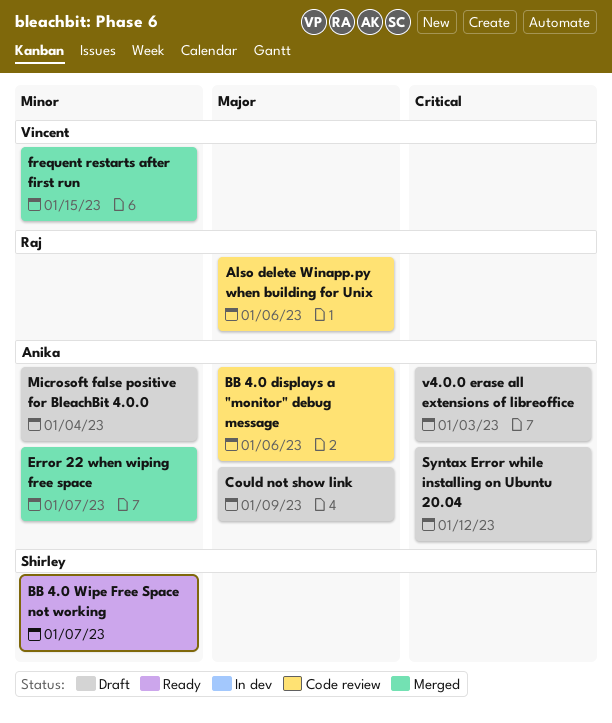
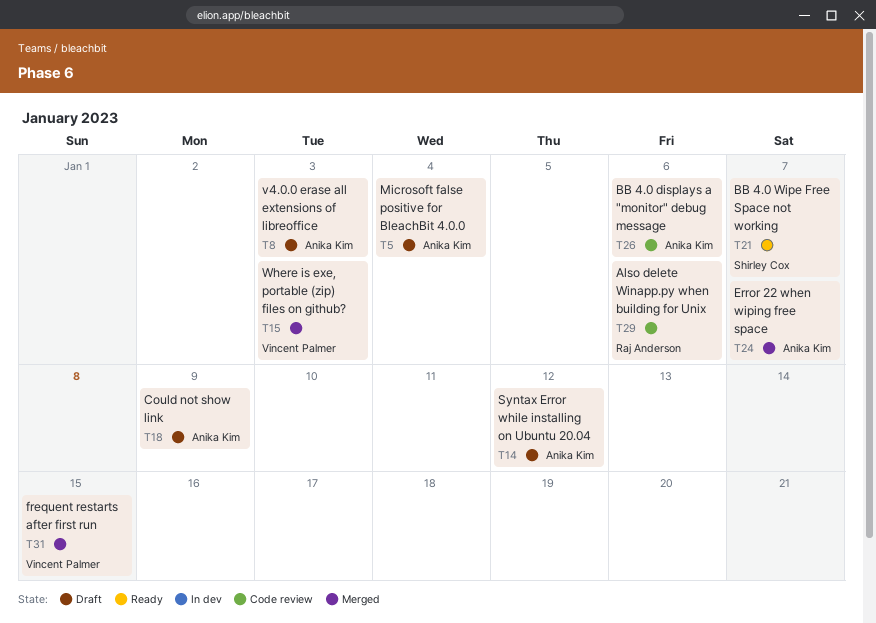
Where is exe, portable (zip) files on github?: none -> present

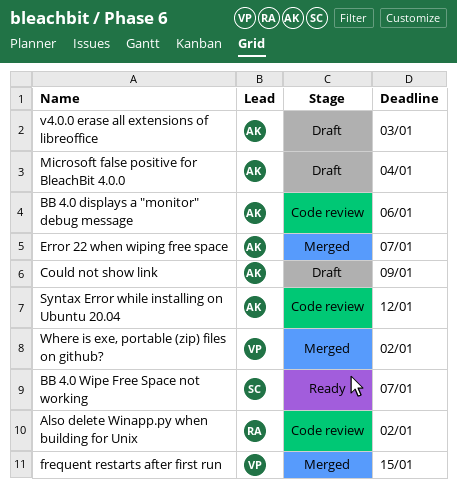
Also delete Winapp.py when building for Unix, due: Jan 6 -> Jan 2
Syntax Error while installing on Ubuntu 20.04, status: Draft -> Code review
Where is exe, portable (zip) files on github?, due: Jan 3 -> Jan 2

